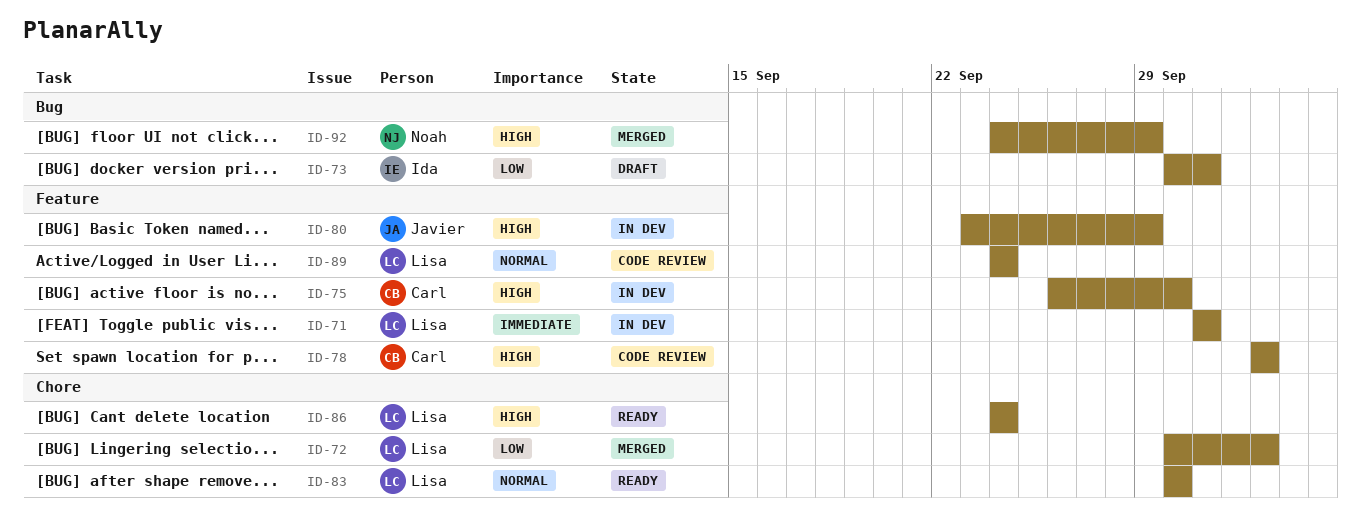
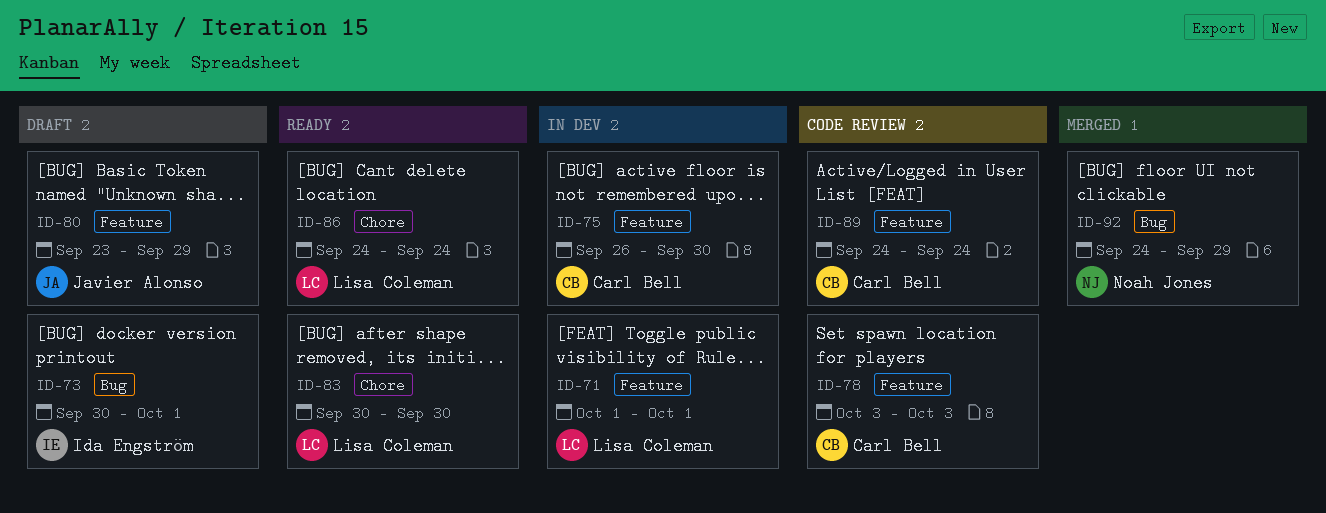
ID-72: present -> none
ID-80, status: In dev -> Draft
ID-89, owner: Lisa Coleman -> Carl Bell

